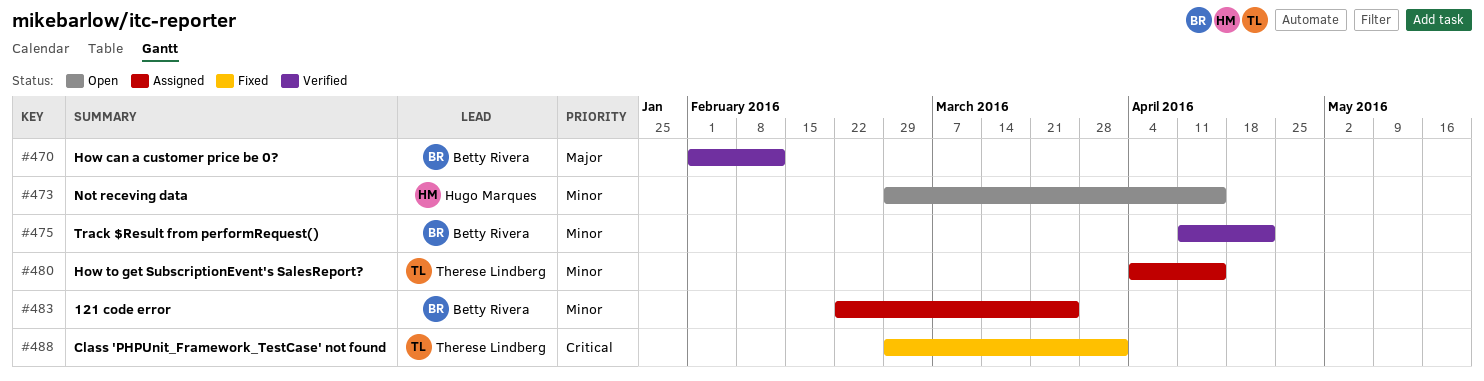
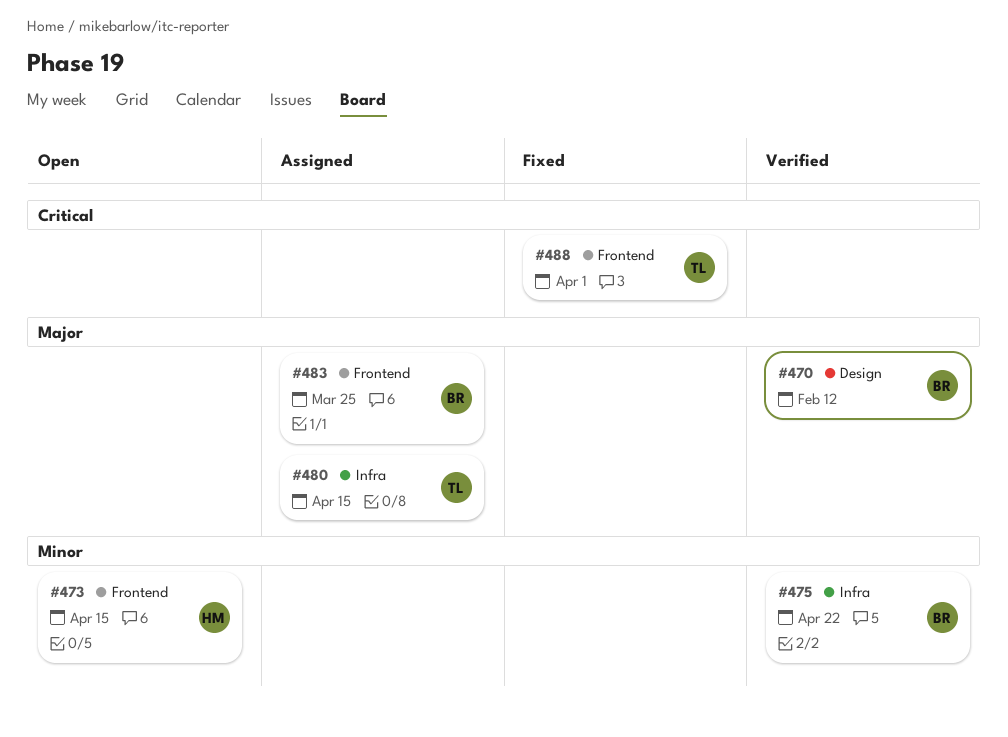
#480, priority: Minor -> Major
#483, priority: Minor -> Major

